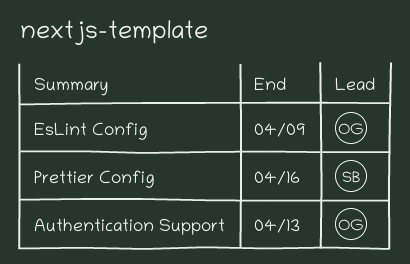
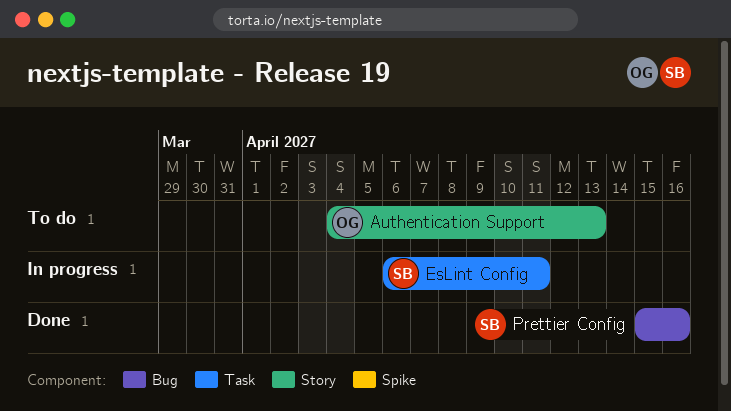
EsLint Config, owner: OG -> SB
EsLint Config, due: Apr 9 -> Apr 11

